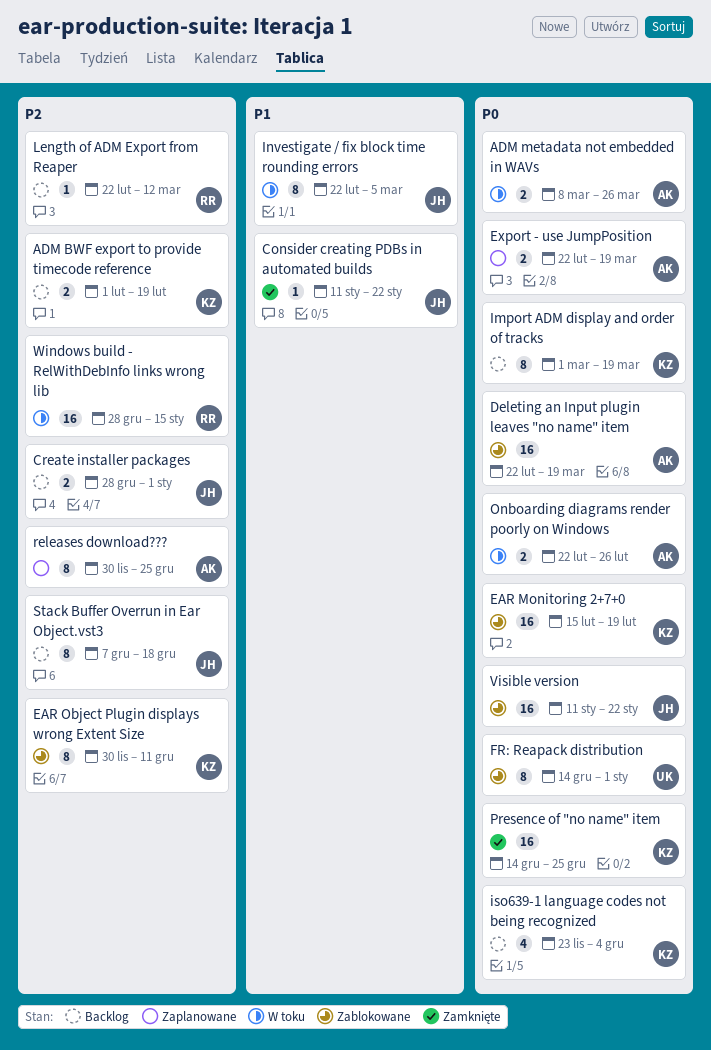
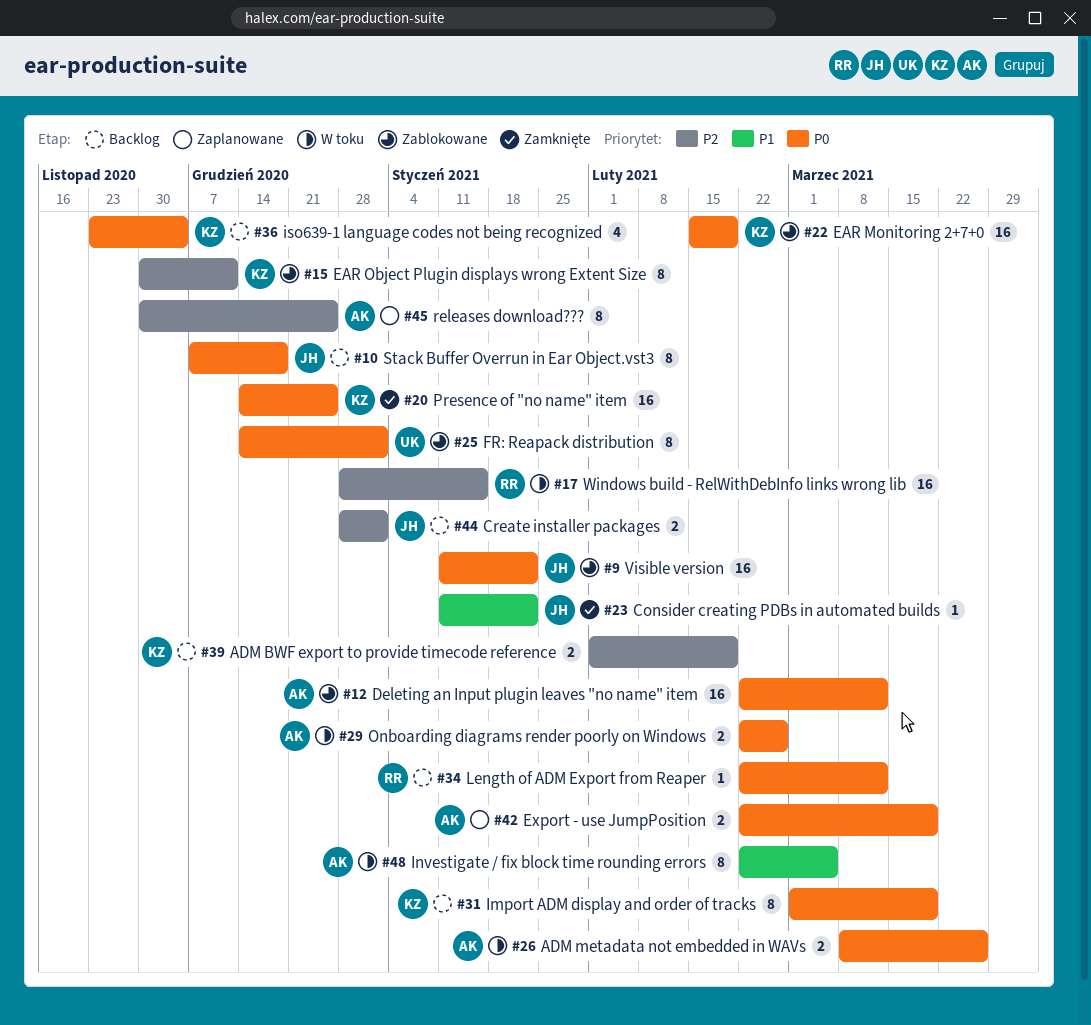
Deleting an Input plugin leaves "no name" item, due: Mar 19 -> Mar 12
Investigate / fix block time rounding errors, owner: JH -> AK
Length of ADM Export from Reaper, priority: P2 -> P0
Stack Buffer Overrun in Ear Object.vst3, priority: P2 -> P0

